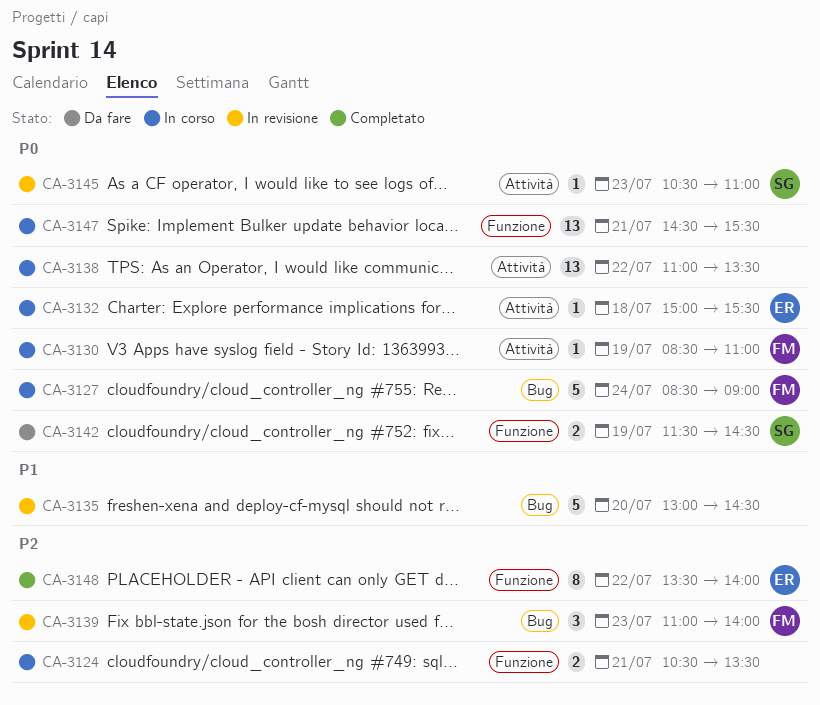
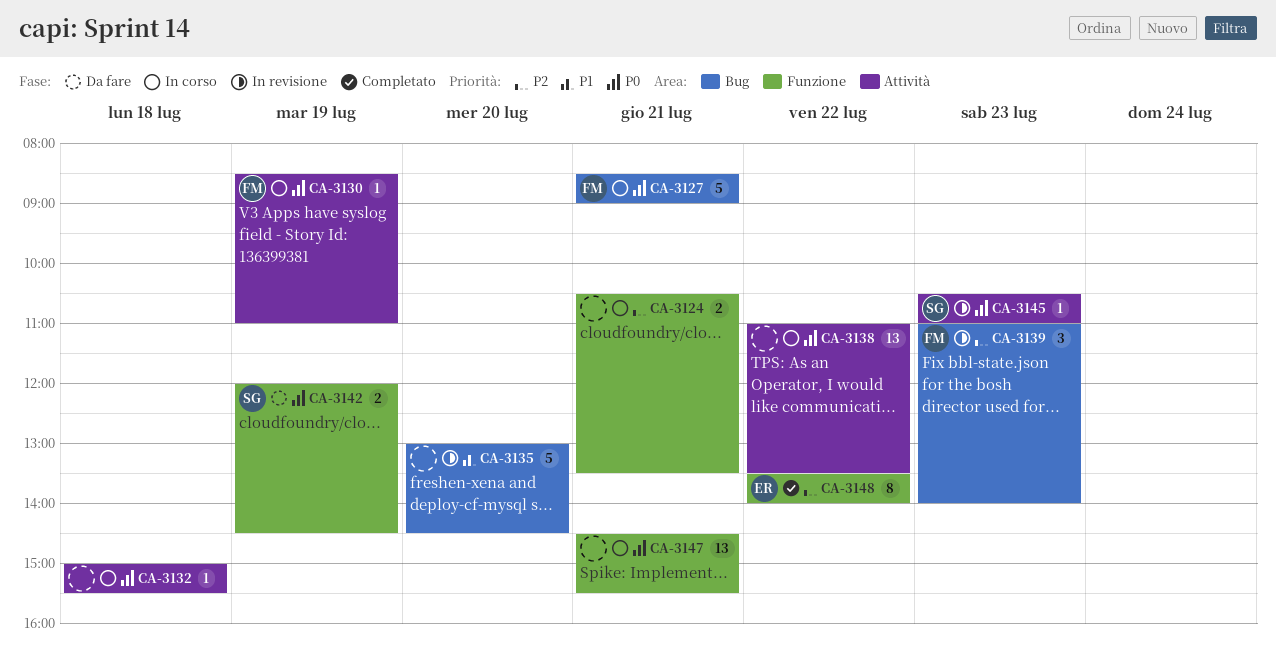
CA-3127, day: Jul 24 -> Jul 21
CA-3132, owner: ER -> none
CA-3142, begins: 11:30 -> 12:00

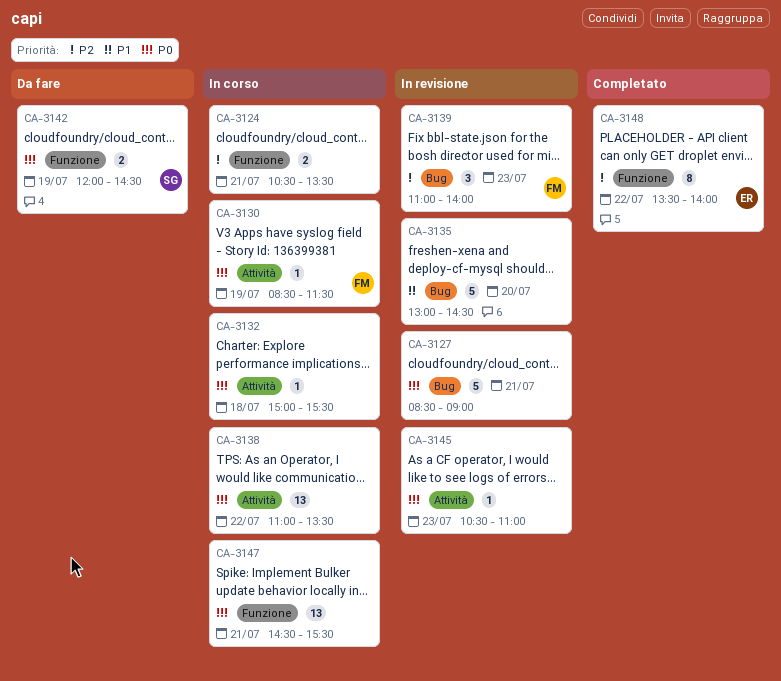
CA-3127, status: In corso -> In revisione
CA-3127, owner: FM -> none
CA-3130, ends: 11:00 -> 11:30
CA-3145, owner: SG -> none

